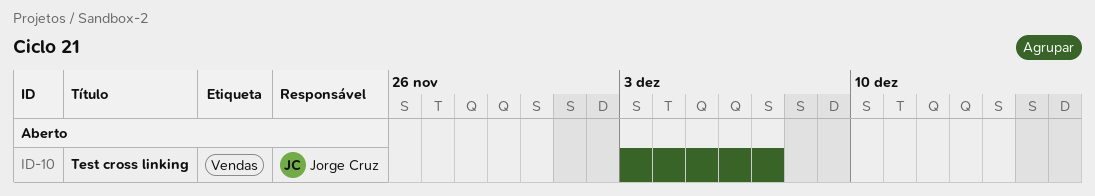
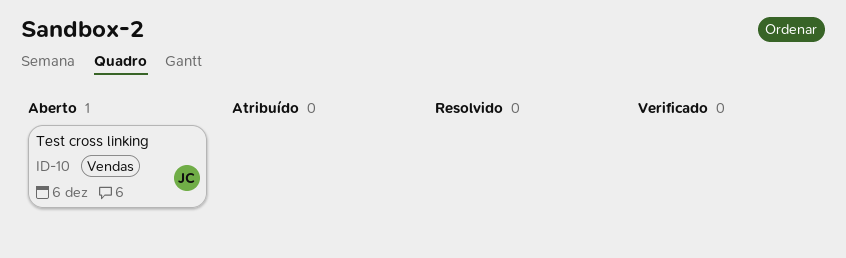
ID-10, due: Dec 7 -> Dec 6

